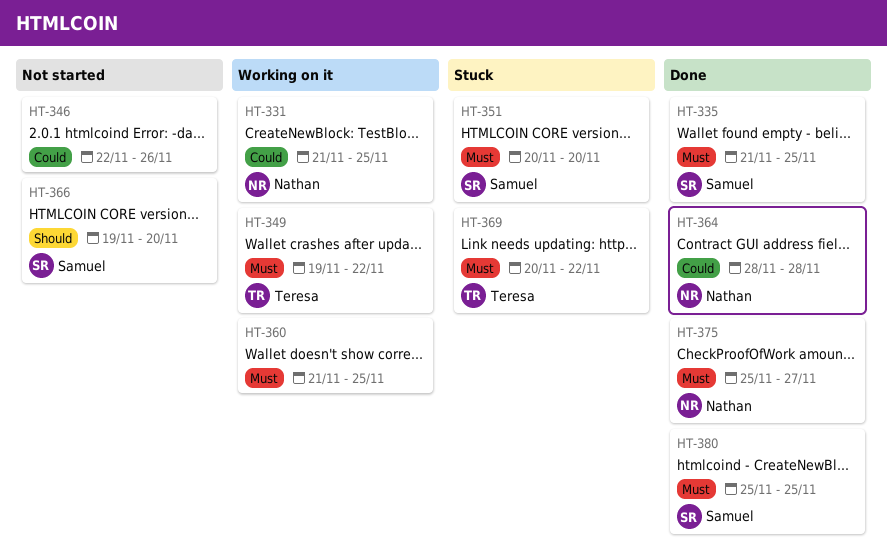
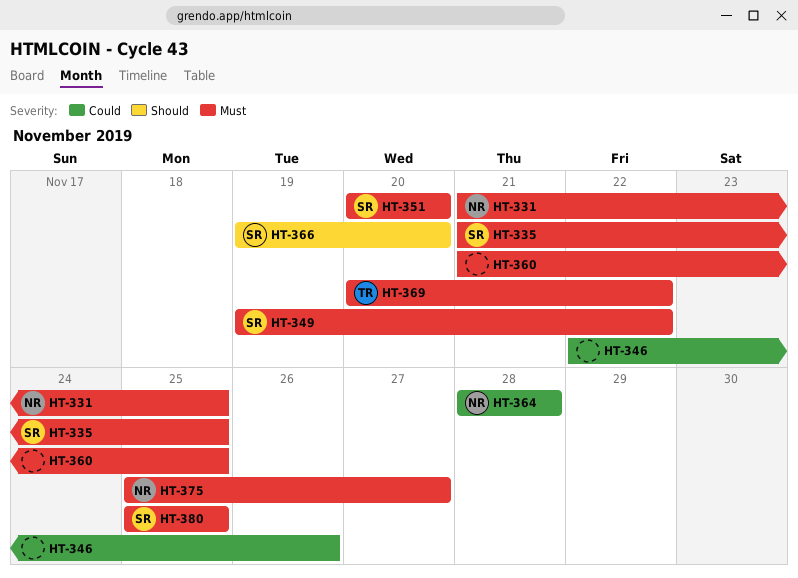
HT-331, priority: Could -> Must
HT-349, owner: Teresa -> Samuel

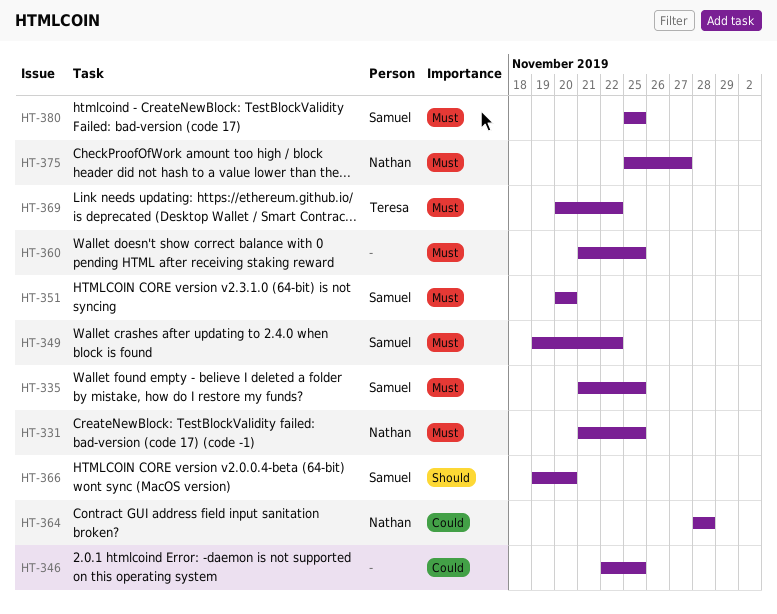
HT-346, due: Nov 26 -> Nov 25

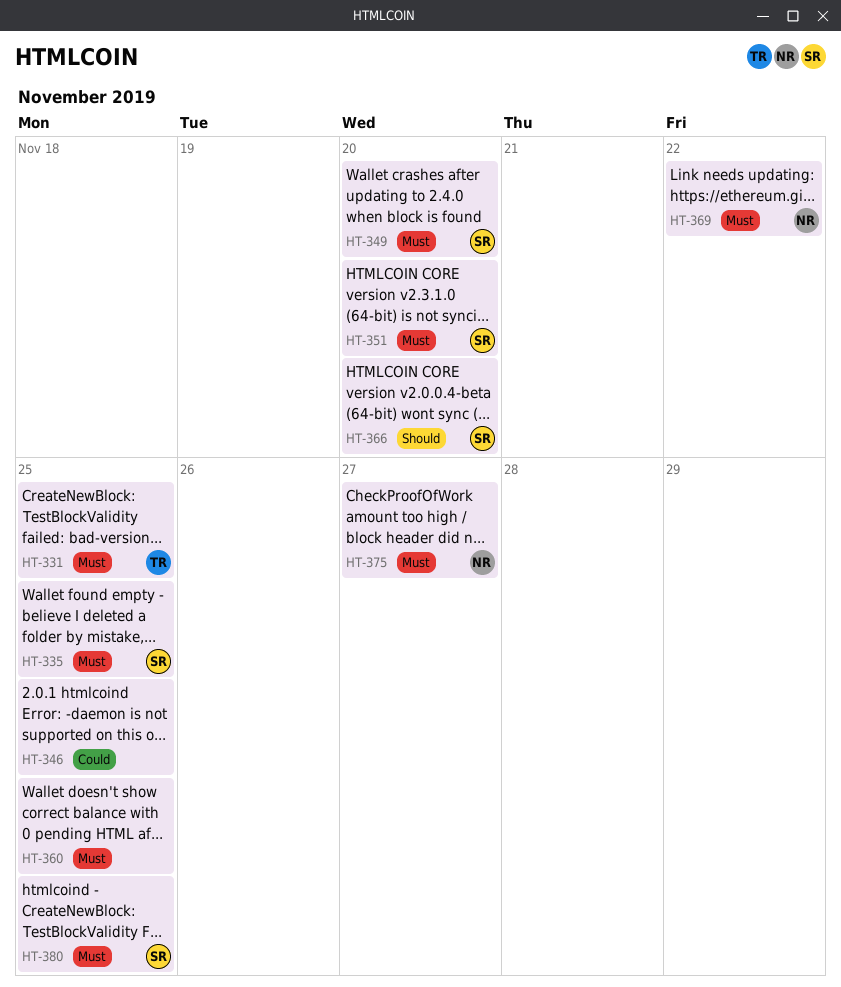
HT-331, owner: Nathan -> Teresa
HT-349, due: Nov 22 -> Nov 20
HT-364: present -> none
HT-369, owner: Teresa -> Nathan

